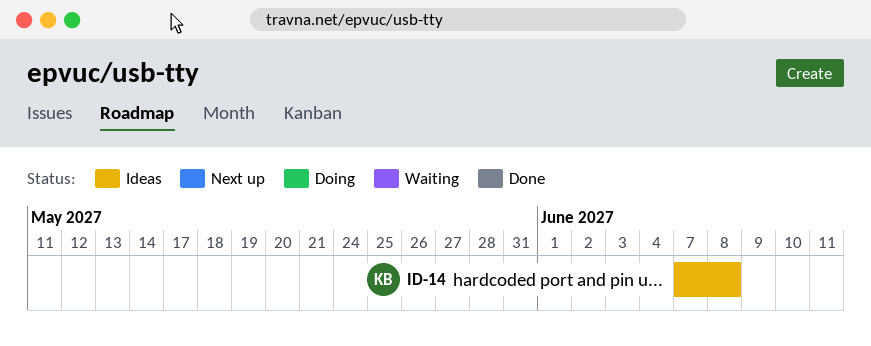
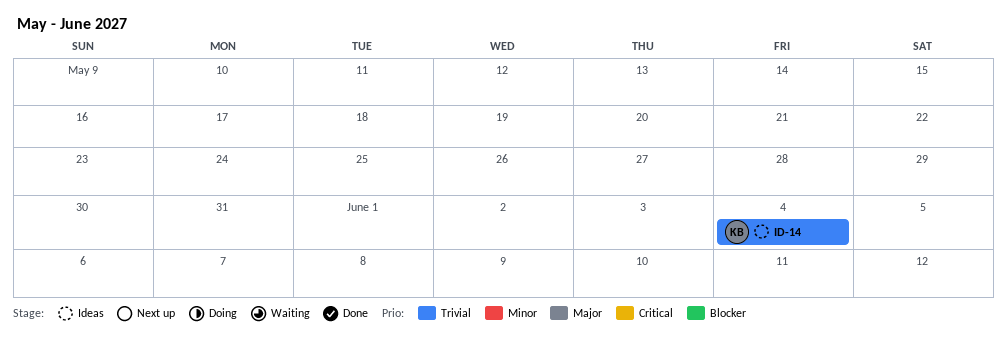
ID-14, start: Jun 7 -> Jun 4
ID-14, due: Jun 8 -> Jun 4

